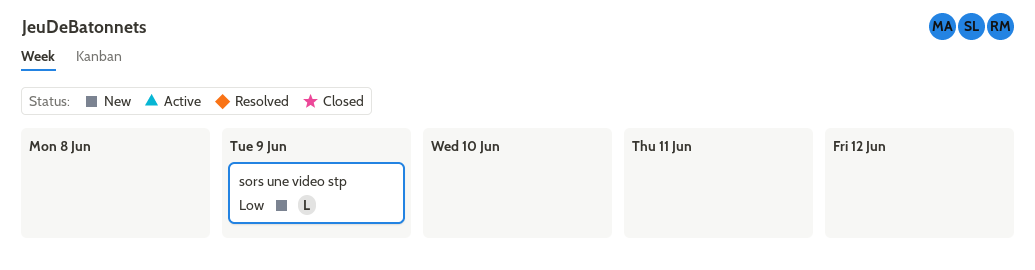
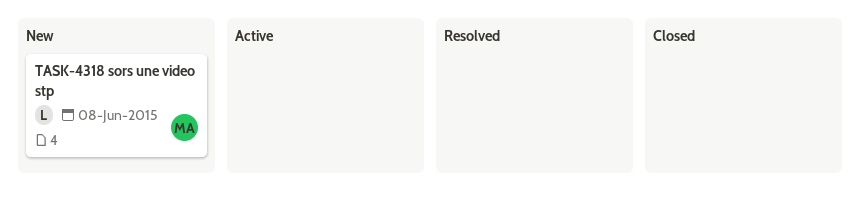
sors une video stp, due: Jun 9 -> Jun 8

